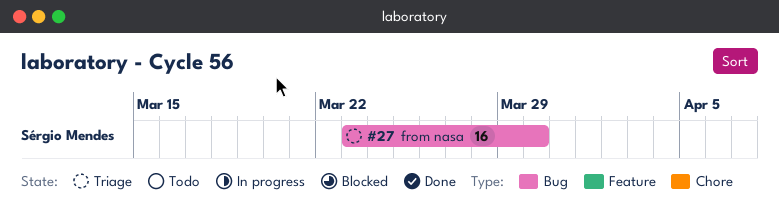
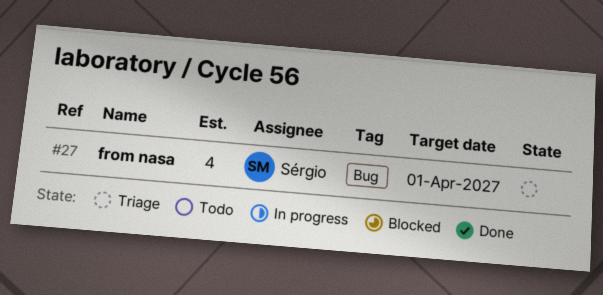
#27, estimate: 16 -> 4
#27, due: Mar 30 -> Apr 1

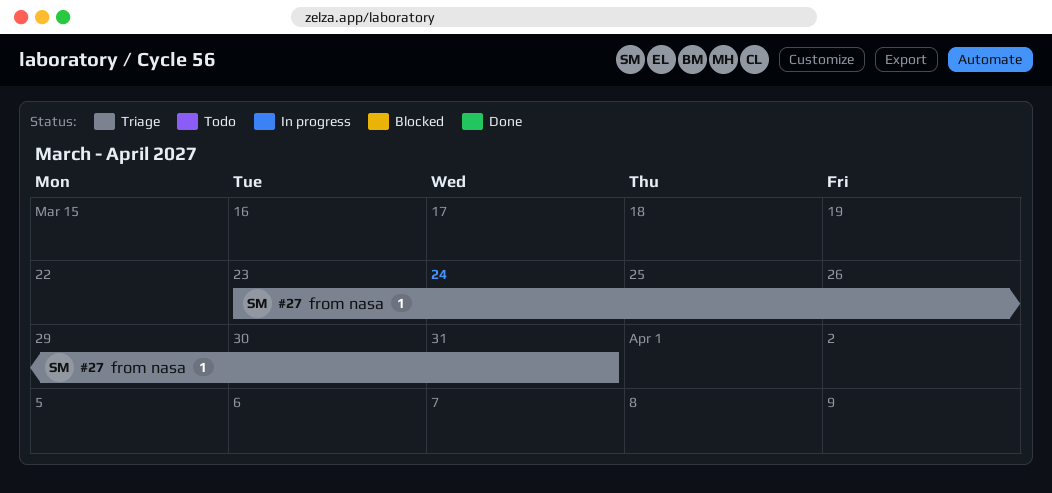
#27, estimate: 4 -> 1
#27, due: Apr 1 -> Mar 31

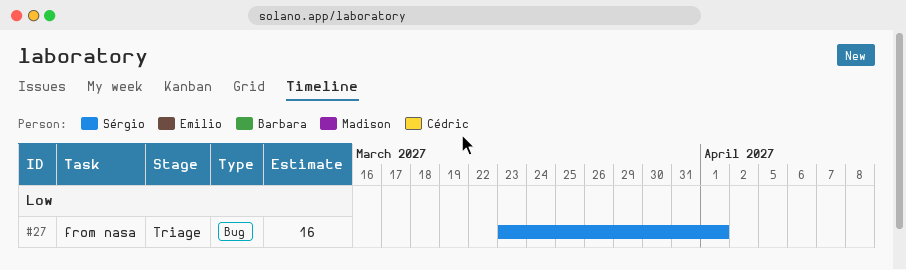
#27, estimate: 1 -> 16
#27, due: Mar 31 -> Apr 1

